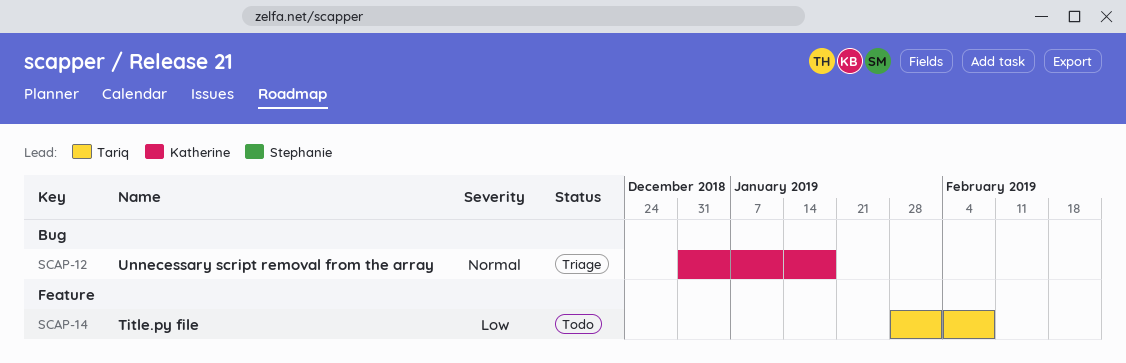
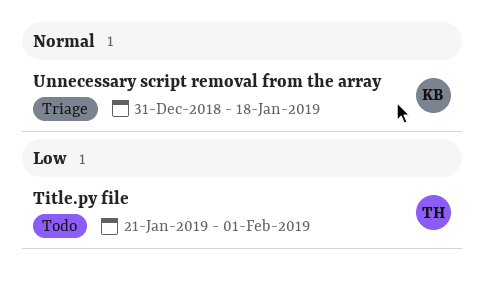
Title.py file, start: Jan 28 -> Jan 21
Title.py file, due: Feb 8 -> Feb 1

